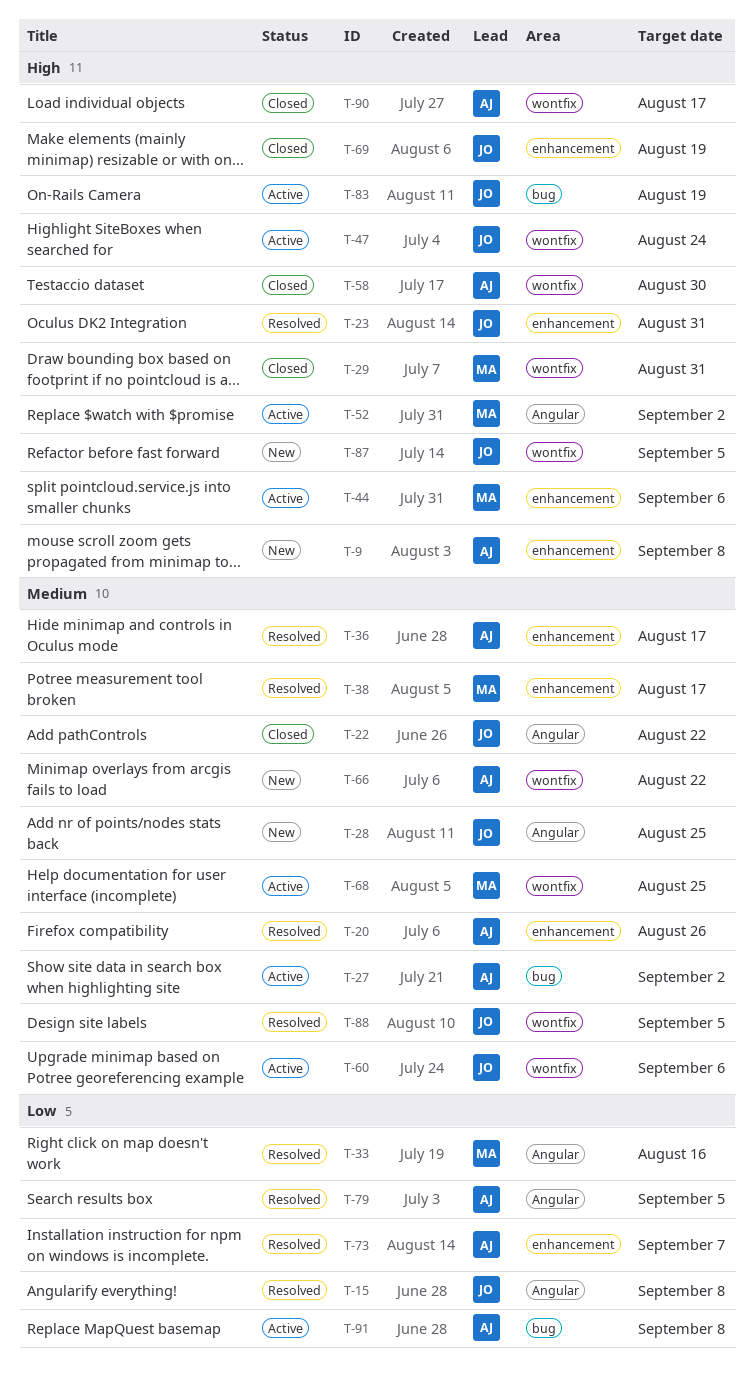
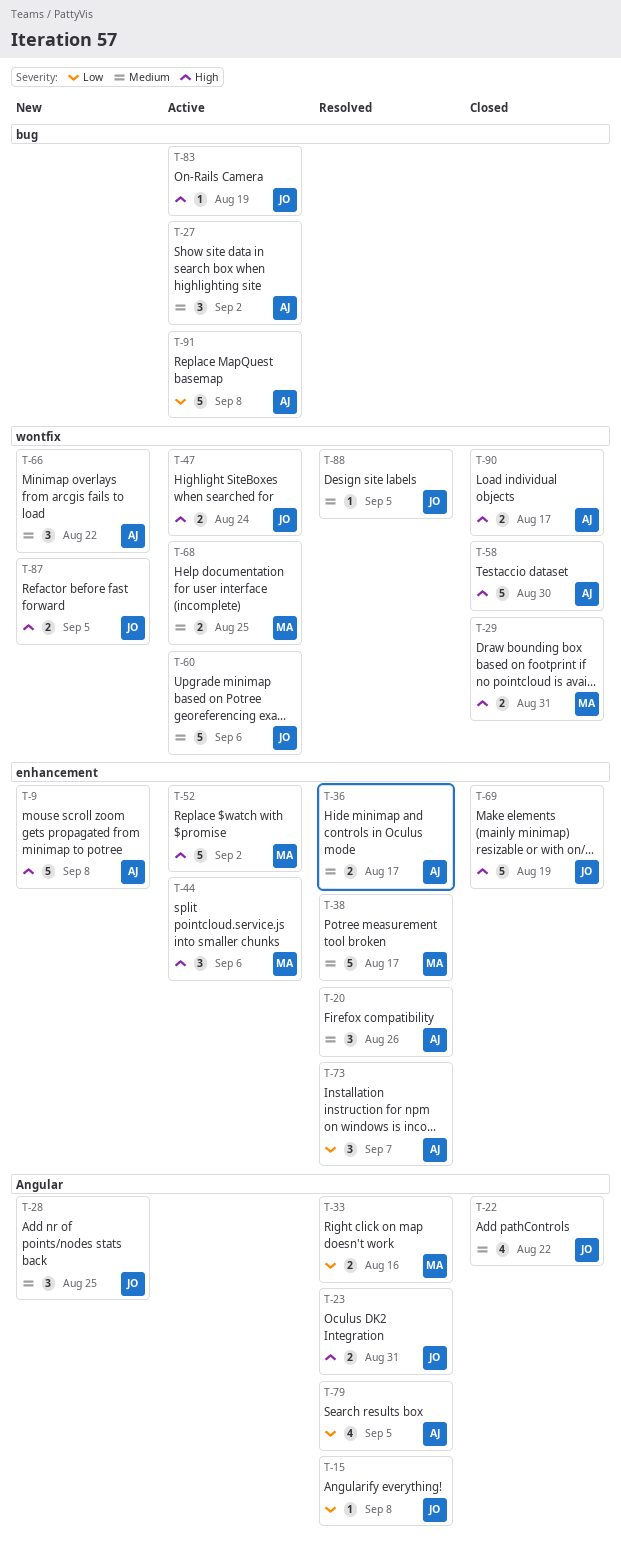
T-23, label: enhancement -> Angular
T-52, label: Angular -> enhancement

